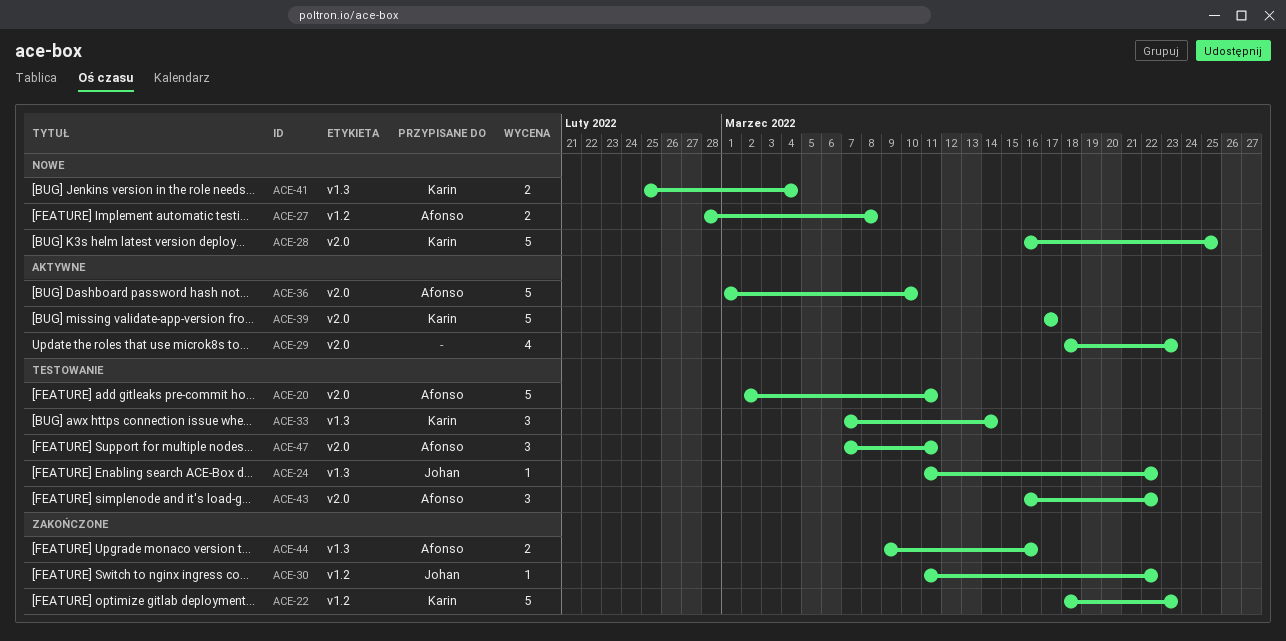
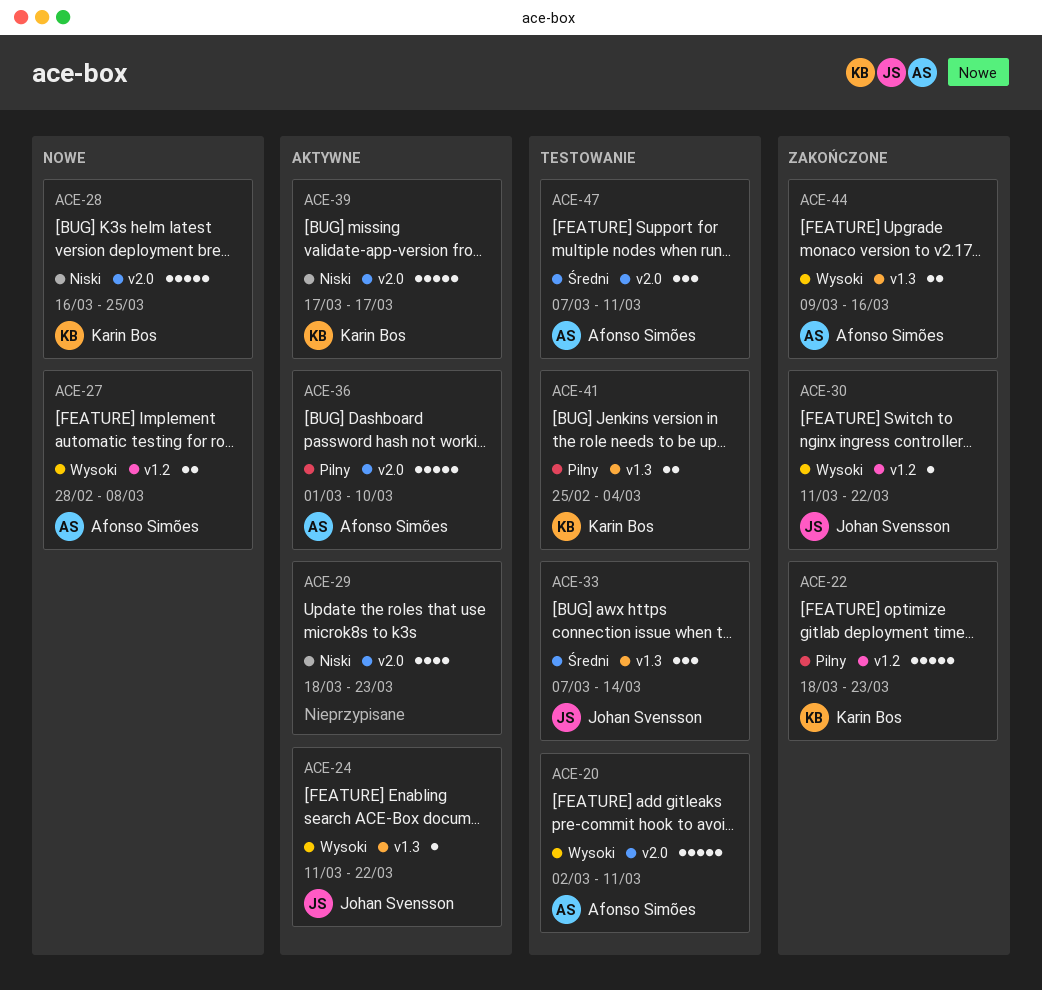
ACE-24, status: Testowanie -> Aktywne
ACE-33, owner: Karin Bos -> Johan Svensson
ACE-41, status: Nowe -> Testowanie
ACE-43: present -> none

